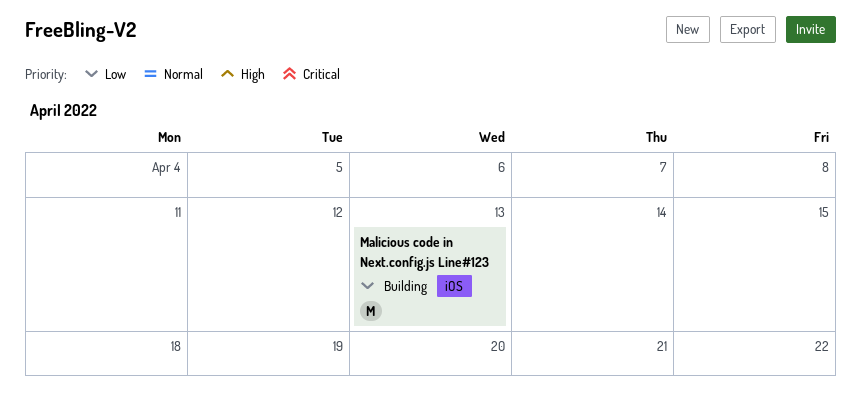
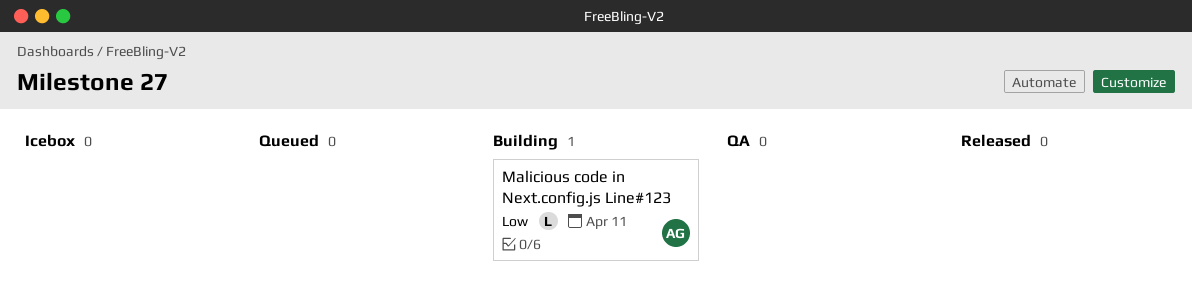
Malicious code in Next.config.js Line#123, estimate: M -> L
Malicious code in Next.config.js Line#123, due: Apr 13 -> Apr 11

